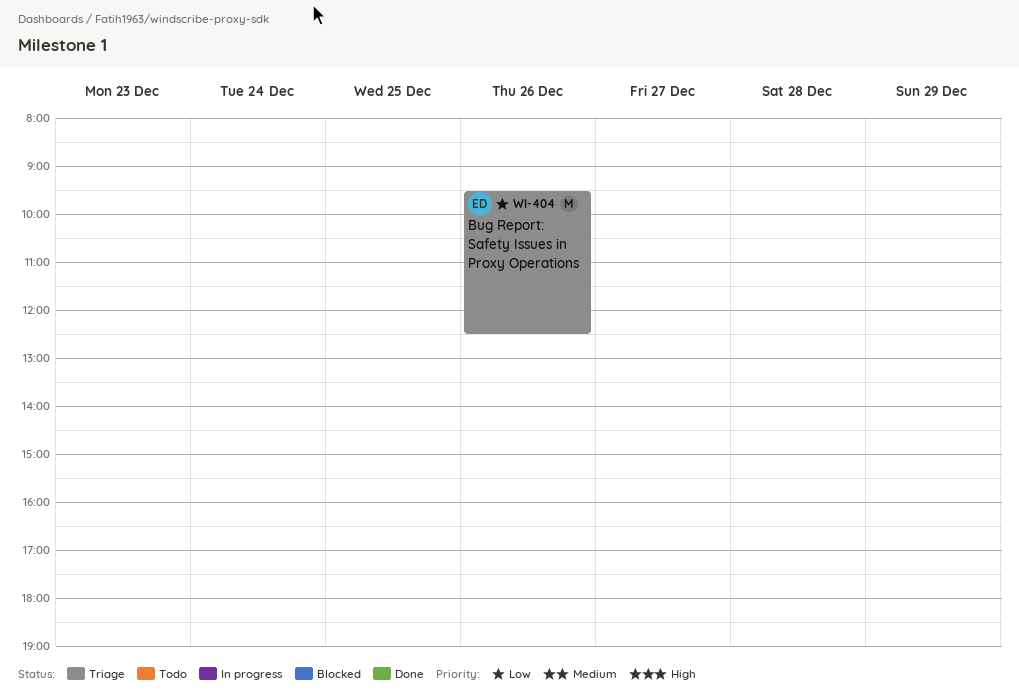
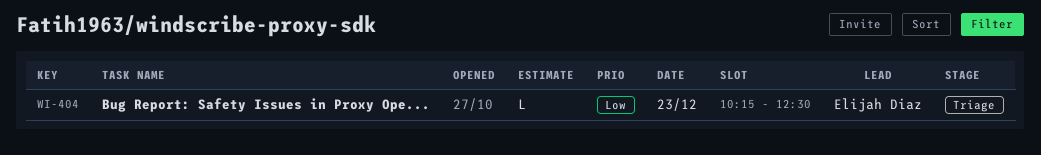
WI-404, estimate: M -> L
WI-404, day: Dec 26 -> Dec 23
WI-404, begins: 09:30 -> 10:15

